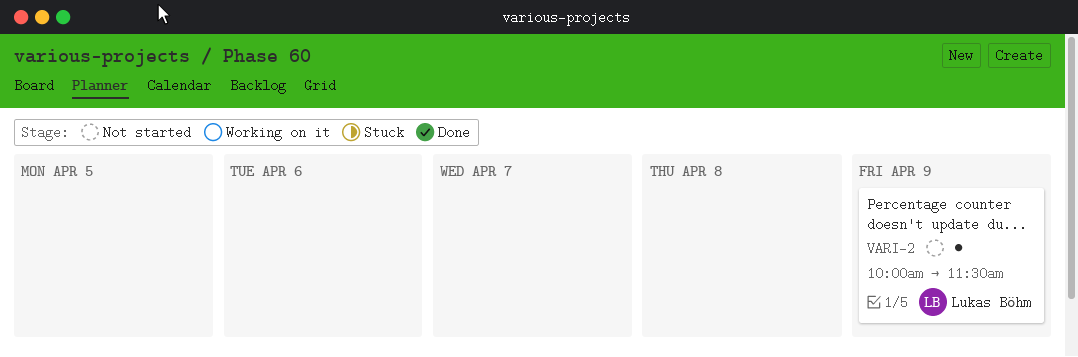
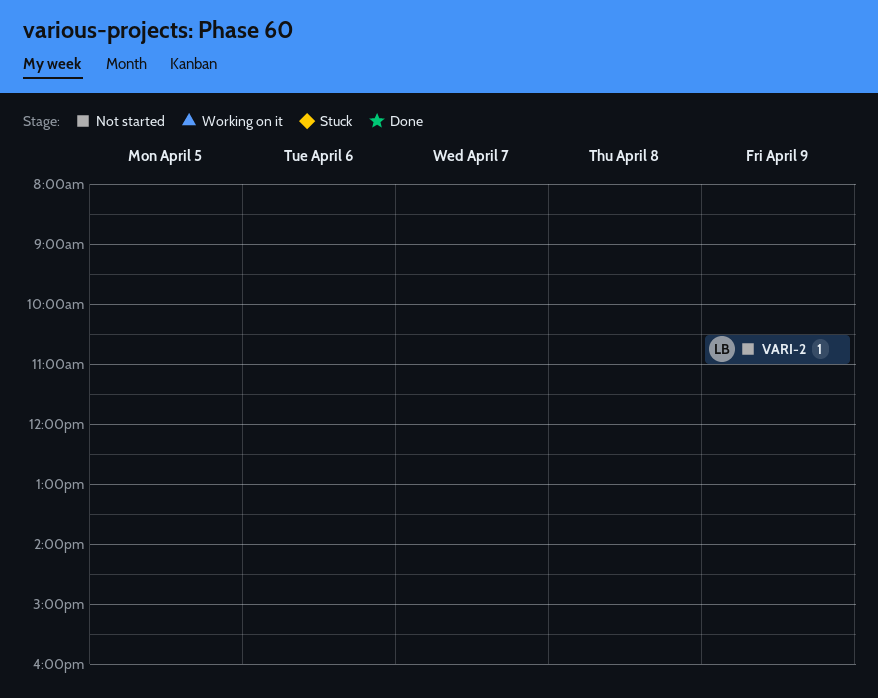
VARI-2, begins: 10:00 -> 10:30
VARI-2, ends: 11:30 -> 11:00

